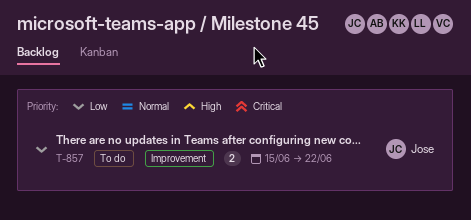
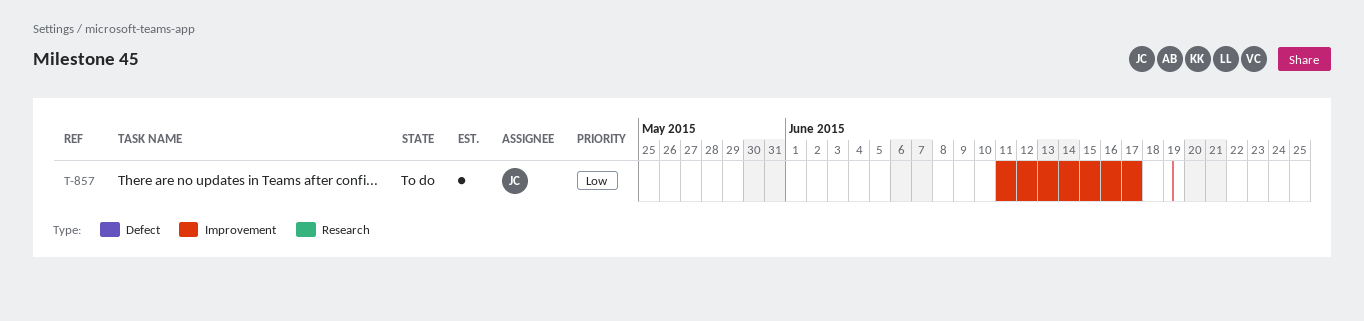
T-857, estimate: 2 -> 1
T-857, start: Jun 15 -> Jun 11
T-857, due: Jun 22 -> Jun 17

